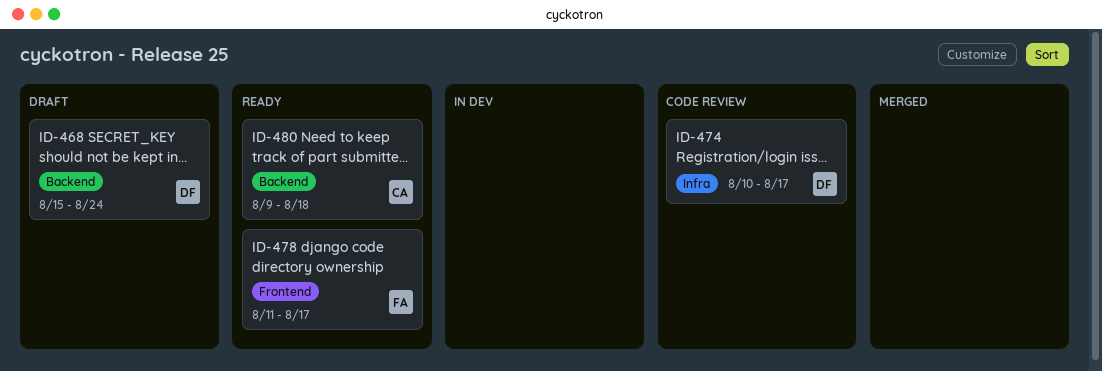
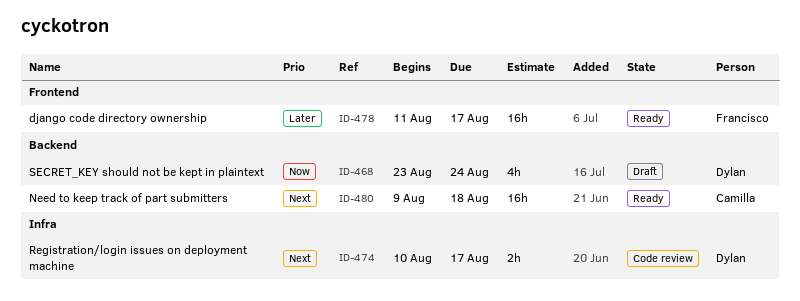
ID-468, start: Aug 15 -> Aug 23

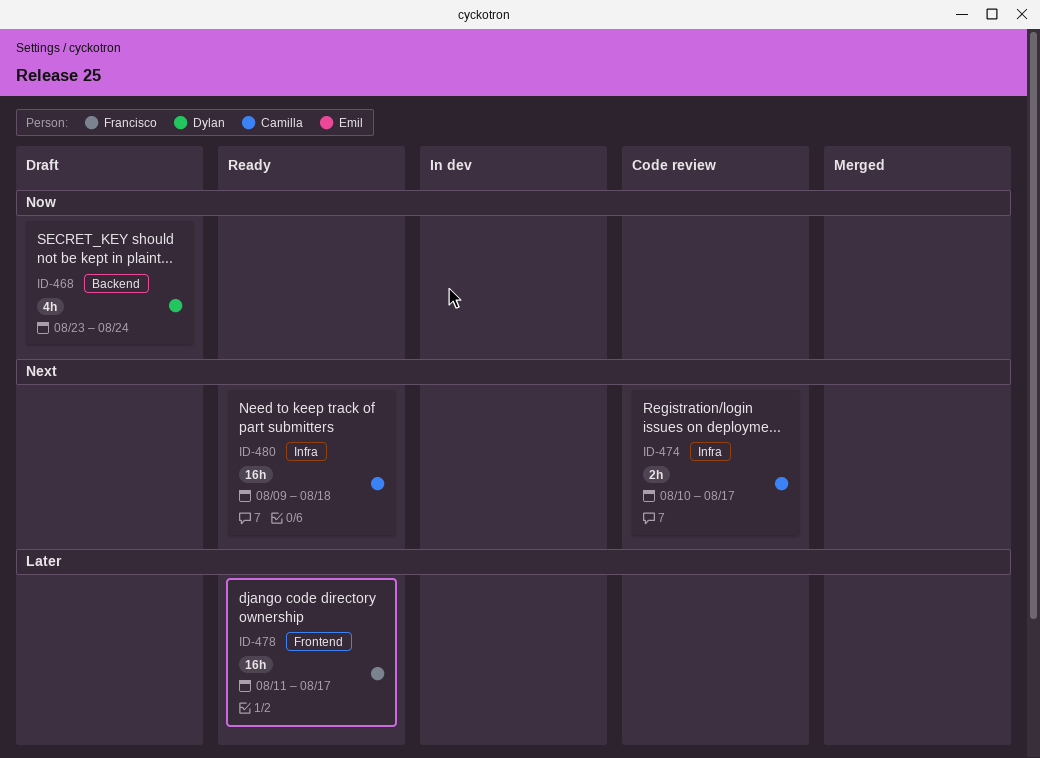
ID-474, owner: Dylan -> Camilla
ID-480, label: Backend -> Infra

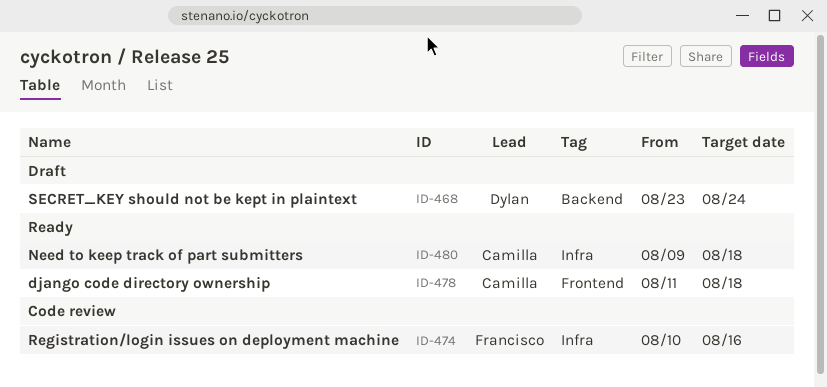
ID-474, owner: Camilla -> Francisco
ID-474, due: Aug 17 -> Aug 16
ID-478, owner: Francisco -> Camilla
ID-478, due: Aug 17 -> Aug 18

